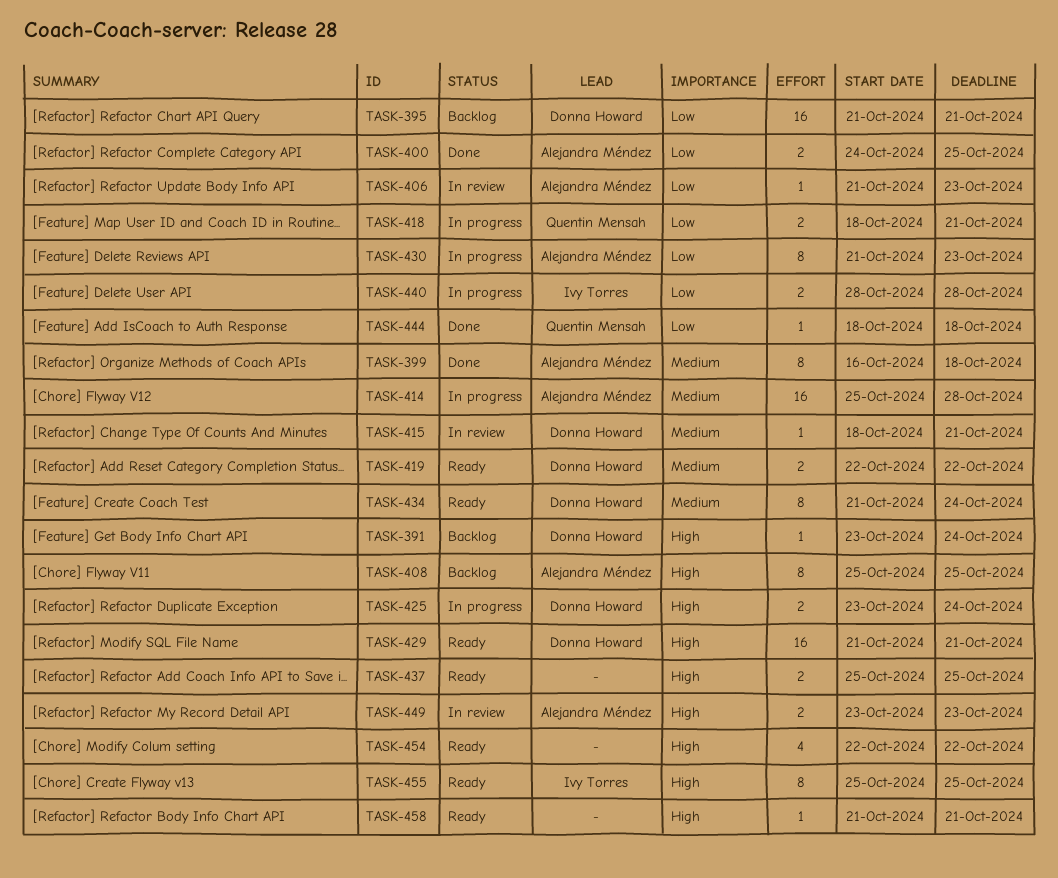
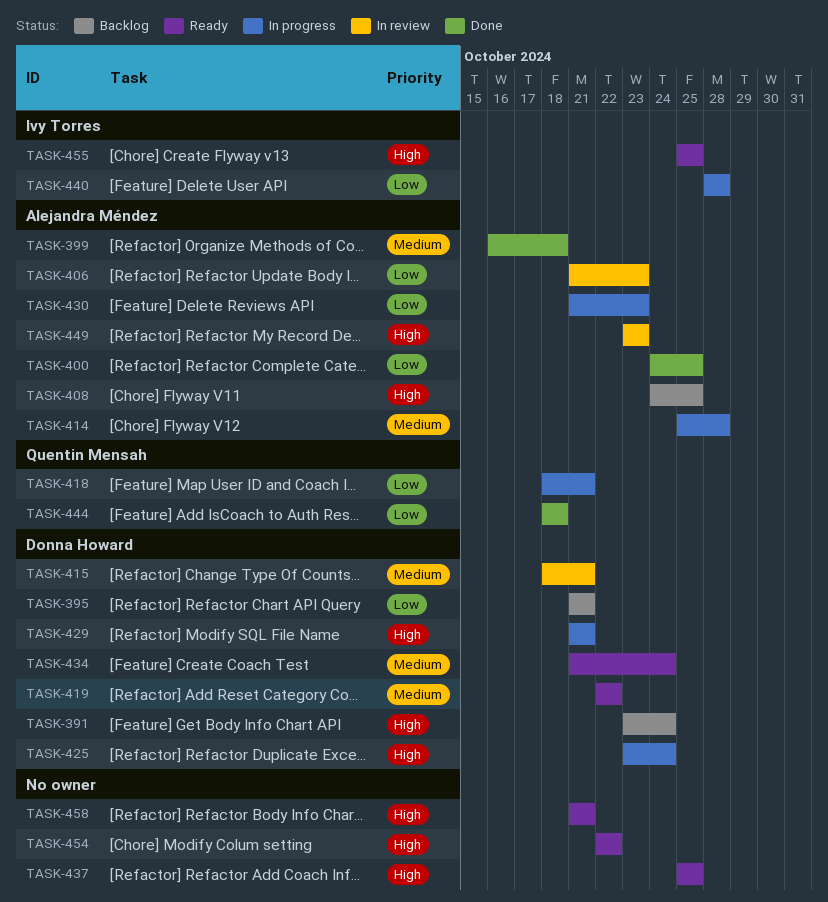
TASK-408, start: Oct 25 -> Oct 24
TASK-429, status: Ready -> In progress

